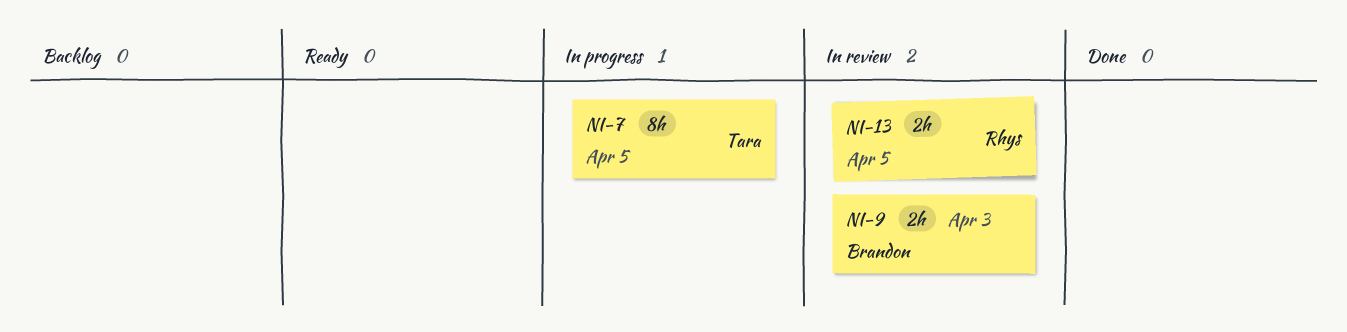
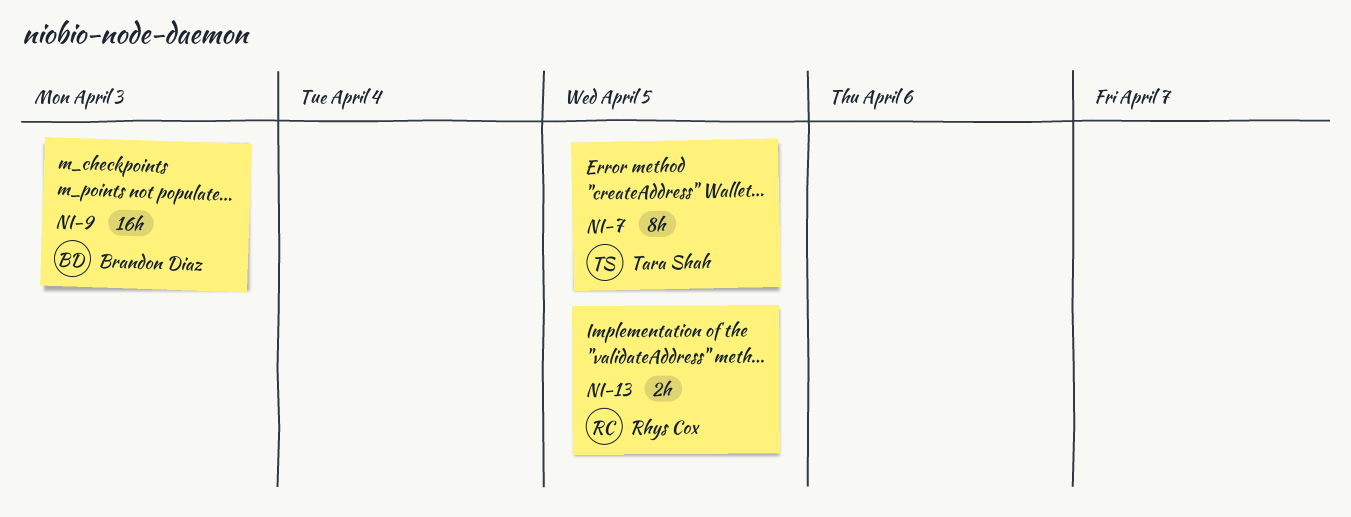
NI-9, estimate: 2h -> 16h

